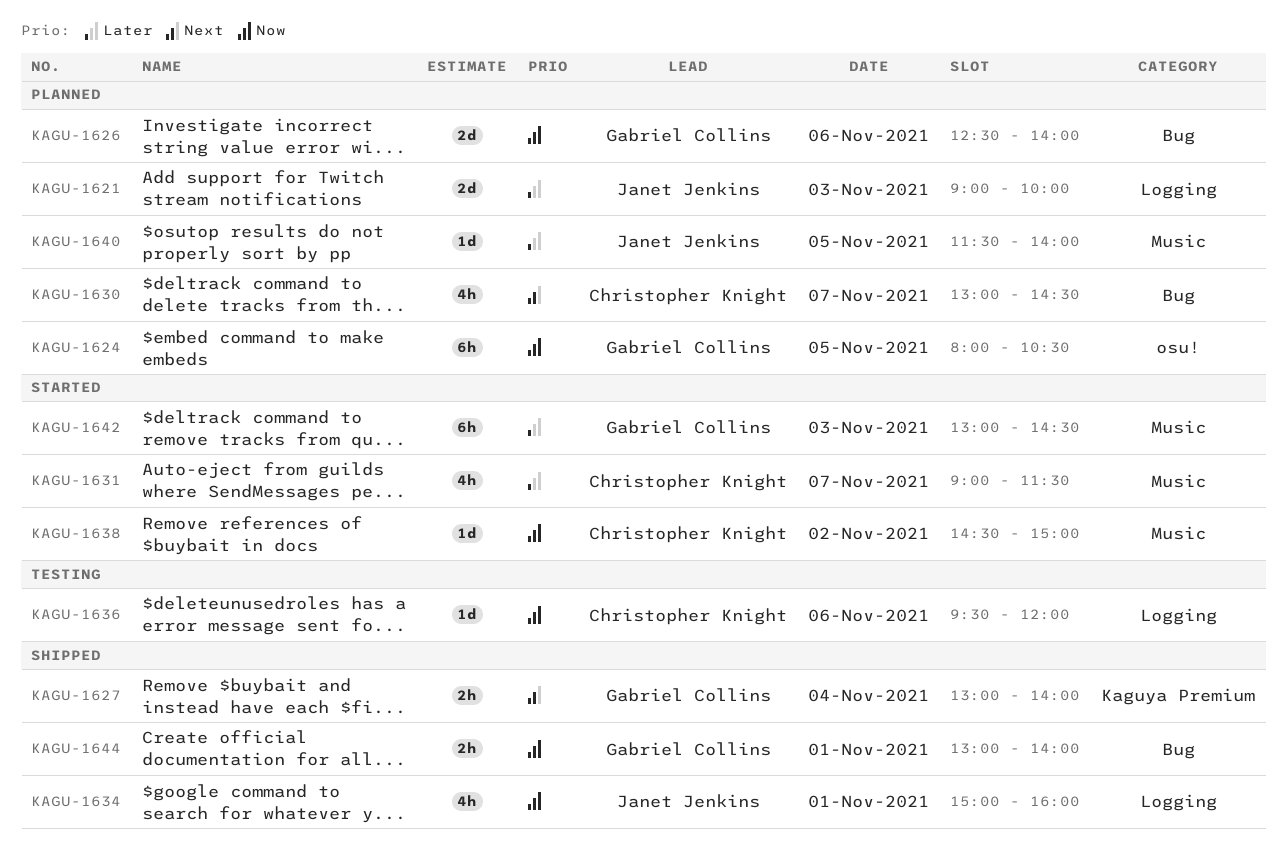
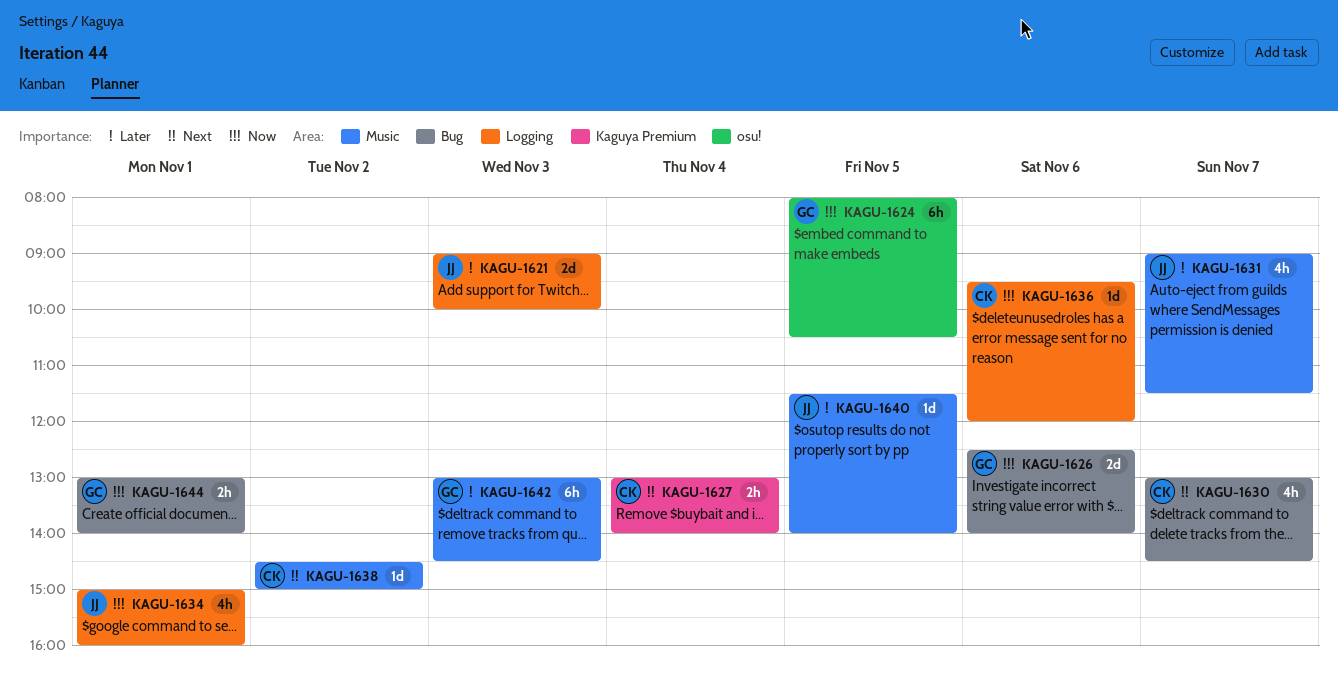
KAGU-1627, owner: Gabriel Collins -> Christopher Knight
KAGU-1631, owner: Christopher Knight -> Janet Jenkins
KAGU-1638, priority: Now -> Next

